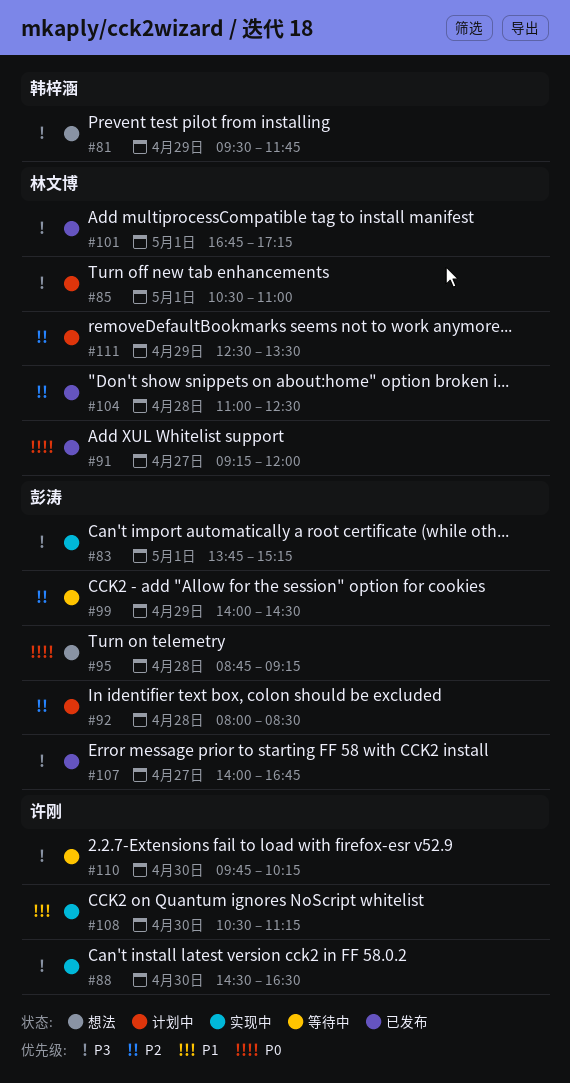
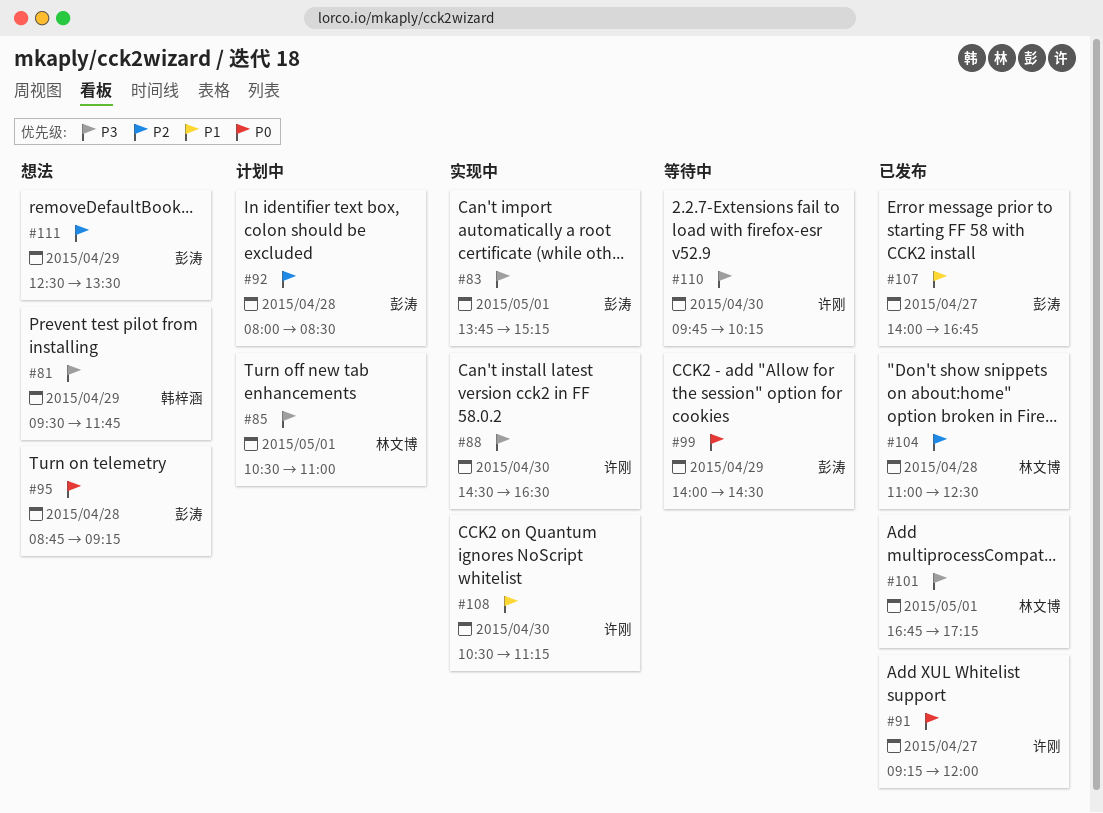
#91, owner: 林文博 -> 许刚
#99, priority: P2 -> P0
#107, priority: P3 -> P1
#111, status: 计划中 -> 想法
#111, owner: 林文博 -> 彭涛

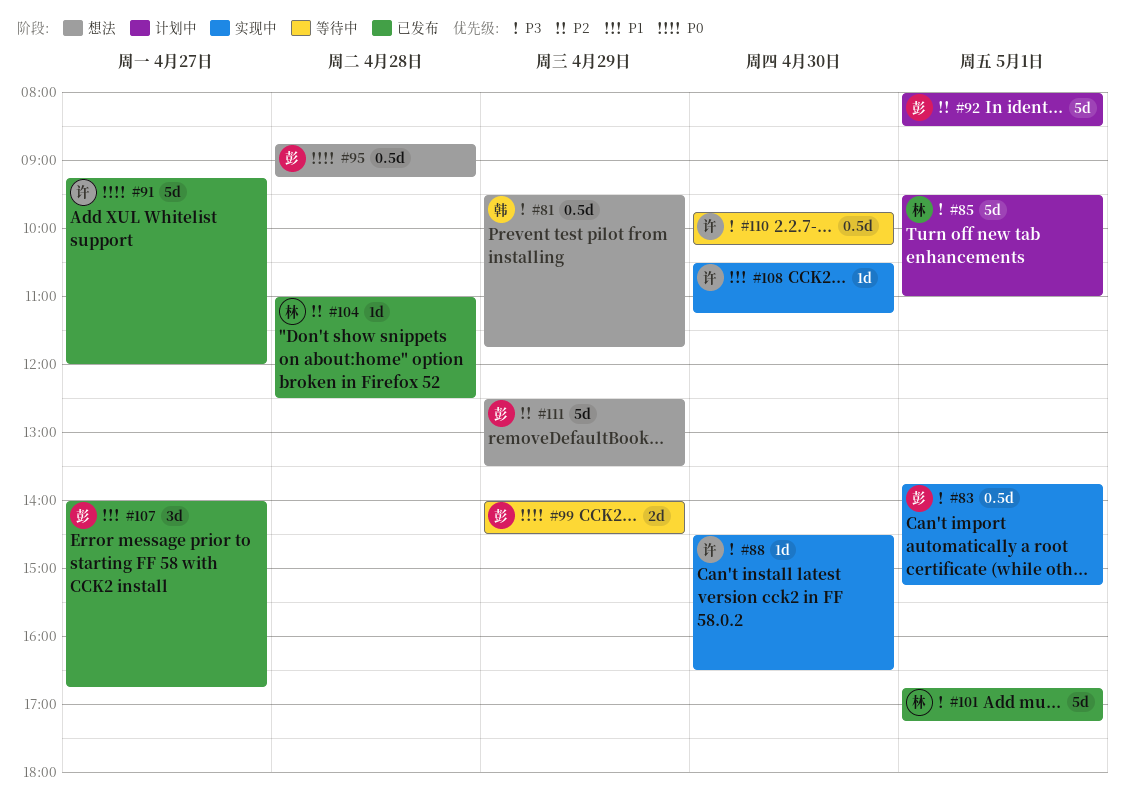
#85, begins: 10:30 -> 09:30
#92, day: Apr 28 -> May 1

